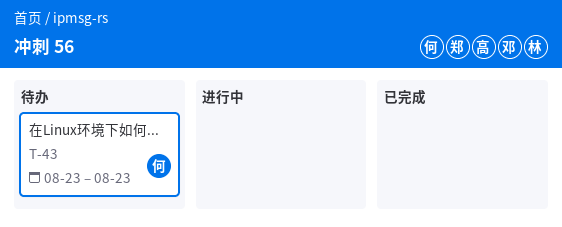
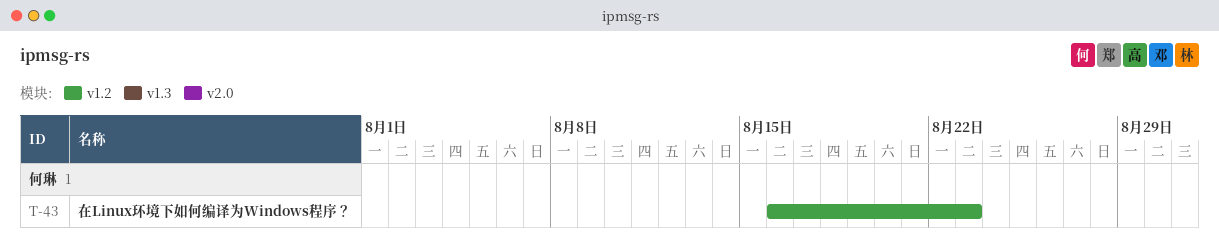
T-43, start: Aug 23 -> Aug 16

